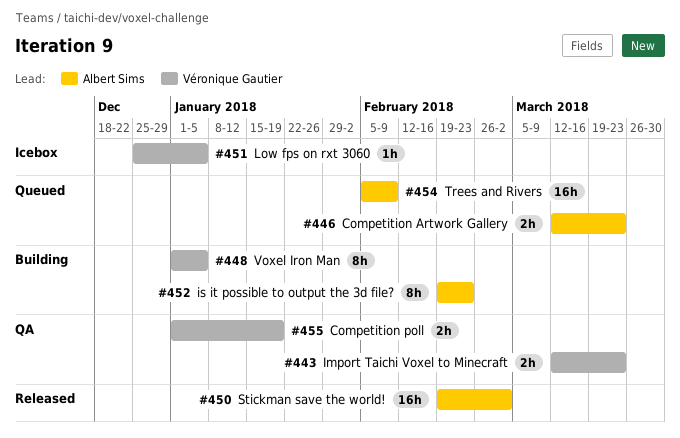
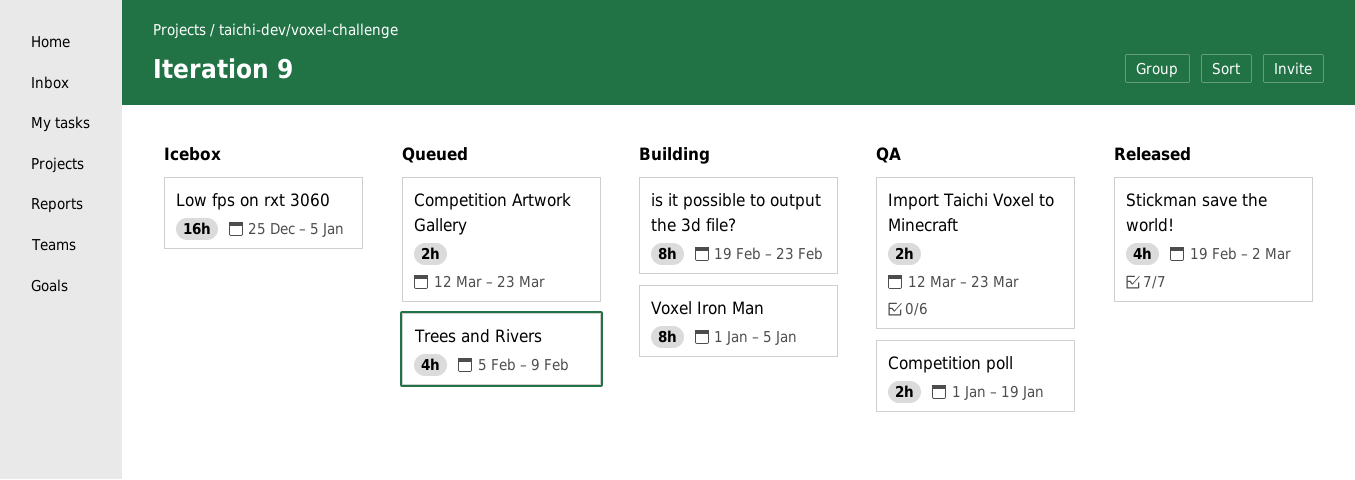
Low fps on rxt 3060, estimate: 1h -> 16h
Stickman save the world!, estimate: 16h -> 4h
Trees and Rivers, estimate: 16h -> 4h

